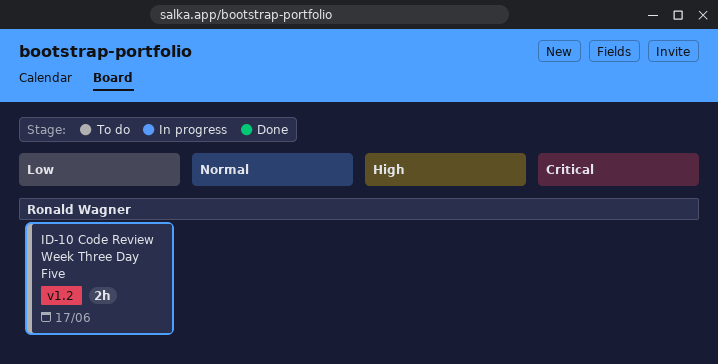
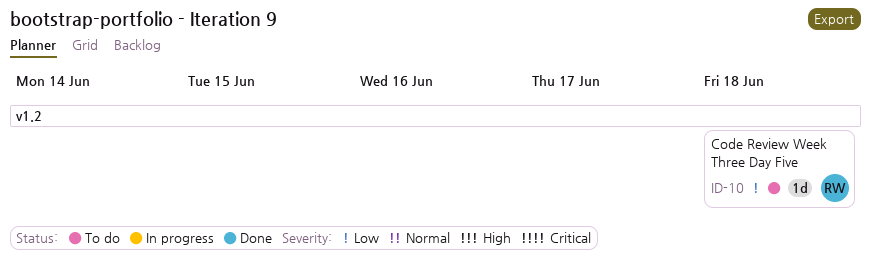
ID-10, estimate: 2h -> 1d
ID-10, due: Jun 17 -> Jun 18

